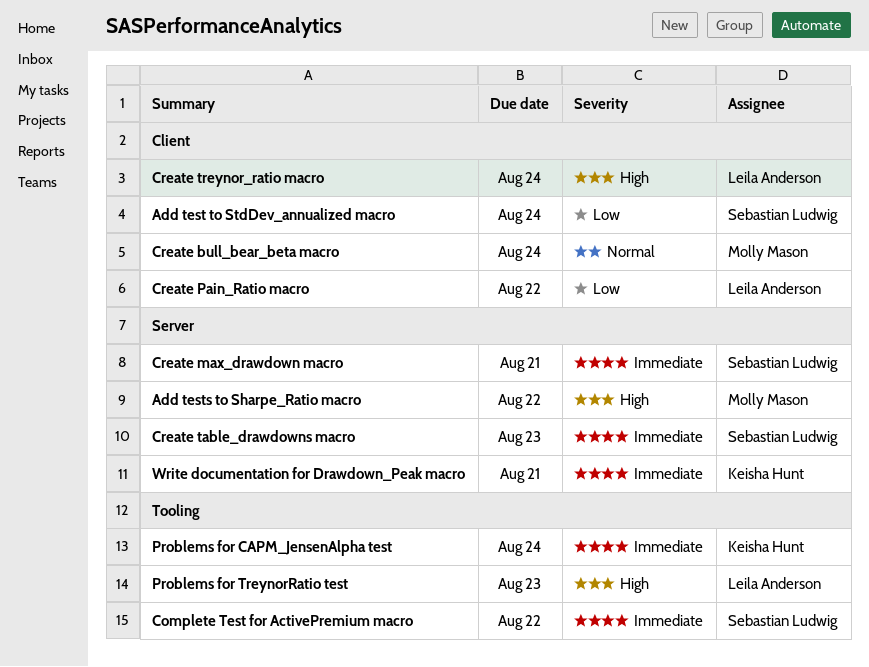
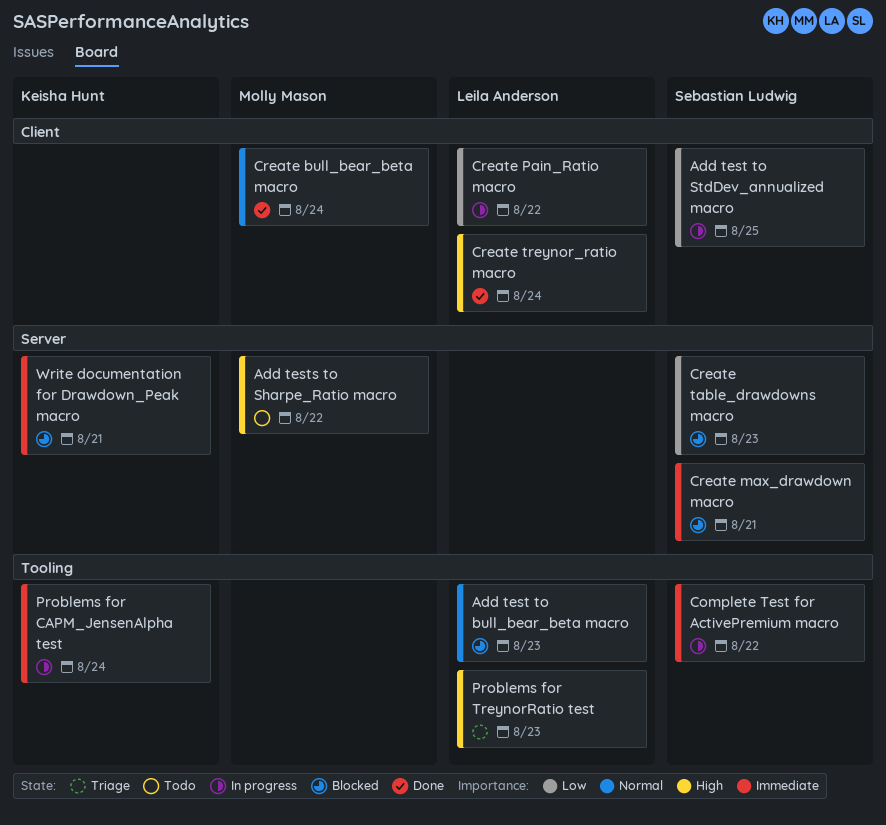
Add test to bull_bear_beta macro: none -> present
Add test to StdDev_annualized macro, due: Aug 24 -> Aug 25
Create table_drawdowns macro, priority: Immediate -> Low

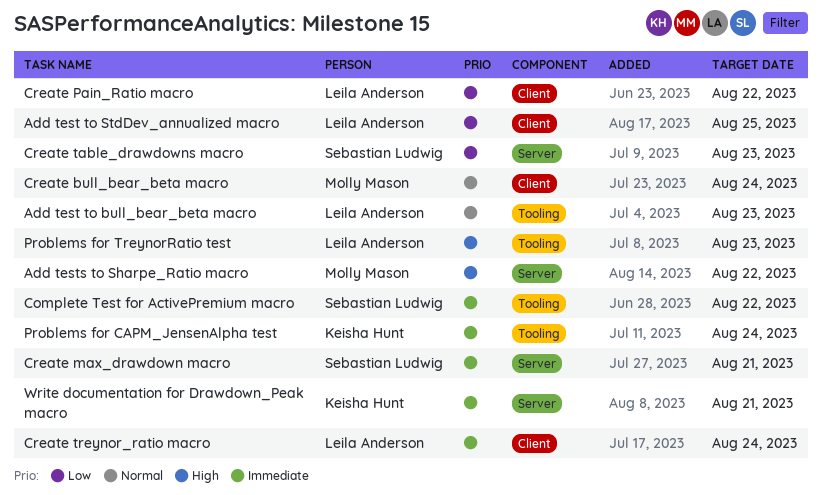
Add test to StdDev_annualized macro, owner: Sebastian Ludwig -> Leila Anderson
Create treynor_ratio macro, priority: High -> Immediate

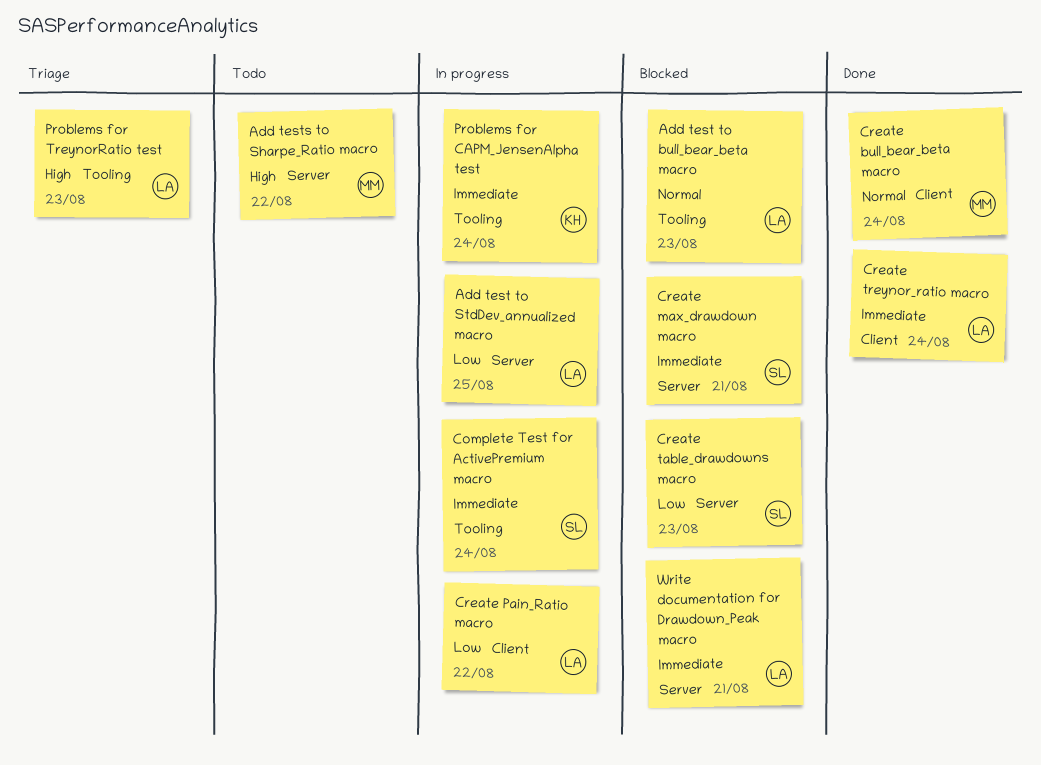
Add test to StdDev_annualized macro, label: Client -> Server
Complete Test for ActivePremium macro, due: Aug 22 -> Aug 24
Write documentation for Drawdown_Peak macro, owner: Keisha Hunt -> Leila Anderson

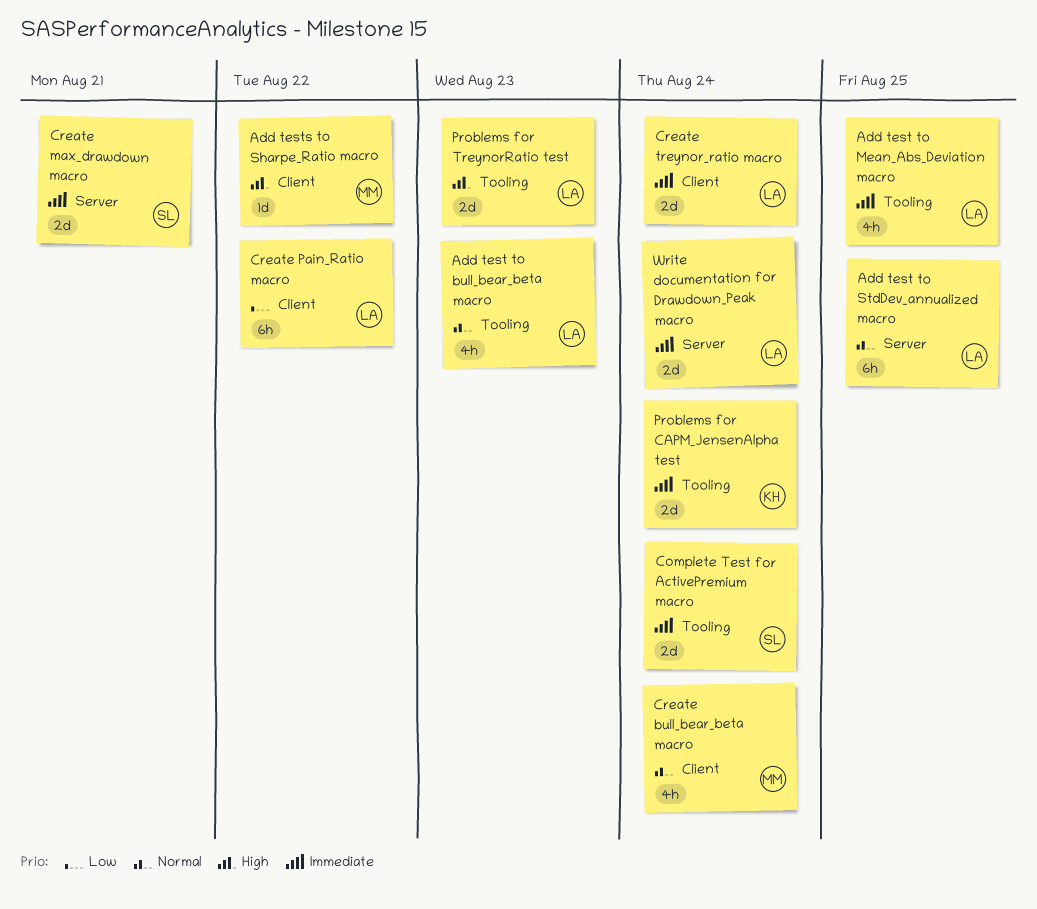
Add test to Mean_Abs_Deviation macro: none -> present
Add test to StdDev_annualized macro, priority: Low -> Normal
Add tests to Sharpe_Ratio macro, label: Server -> Client
Create table_drawdowns macro: present -> none
Write documentation for Drawdown_Peak macro, due: Aug 21 -> Aug 24

